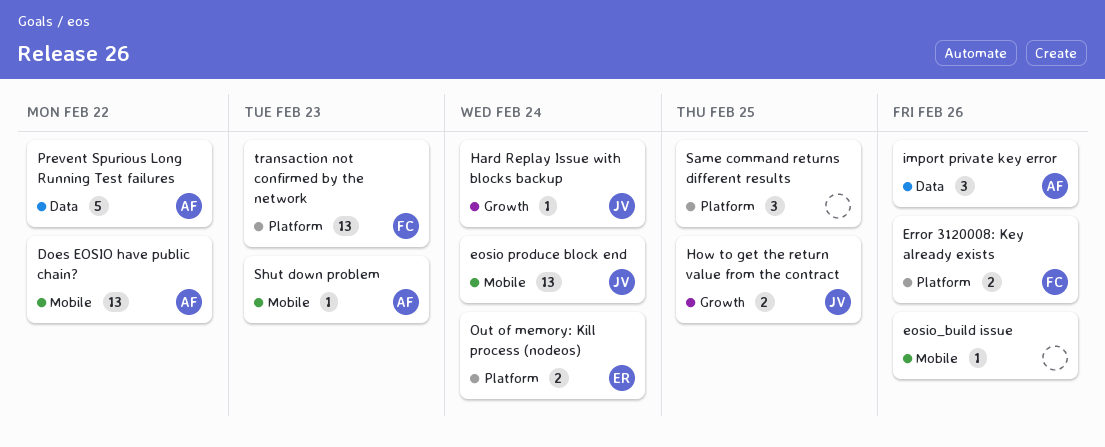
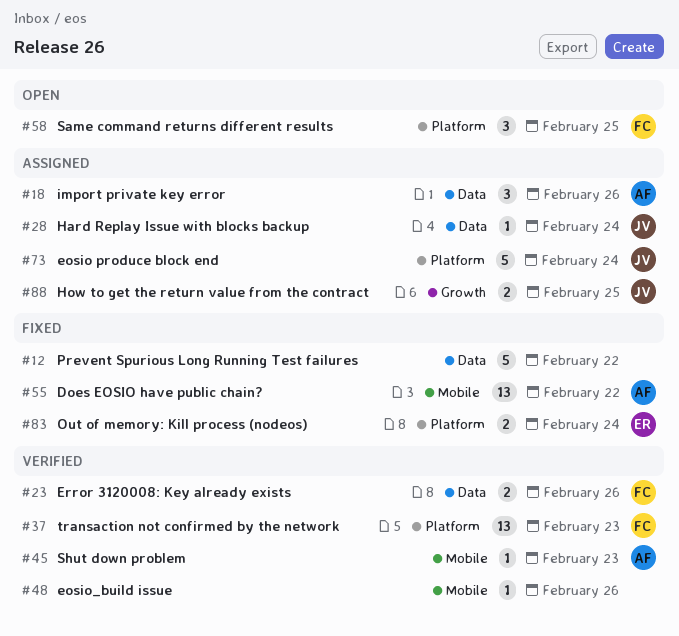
eosio produce block end, label: Mobile -> Platform
eosio produce block end, estimate: 13 -> 5
Error 3120008: Key already exists, label: Platform -> Data
Hard Replay Issue with blocks backup, label: Growth -> Data
Prevent Spurious Long Running Test failures, owner: AF -> none
Same command returns different results, owner: none -> FC

